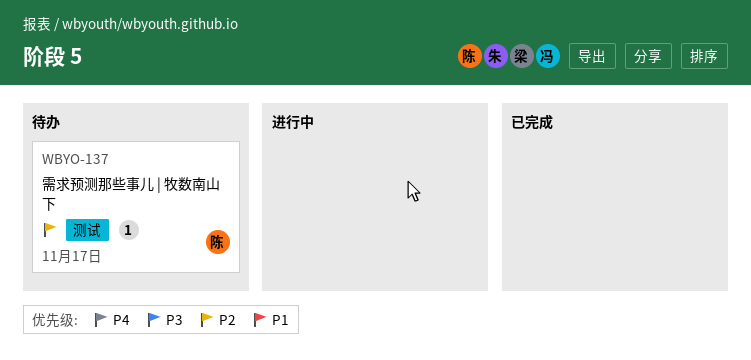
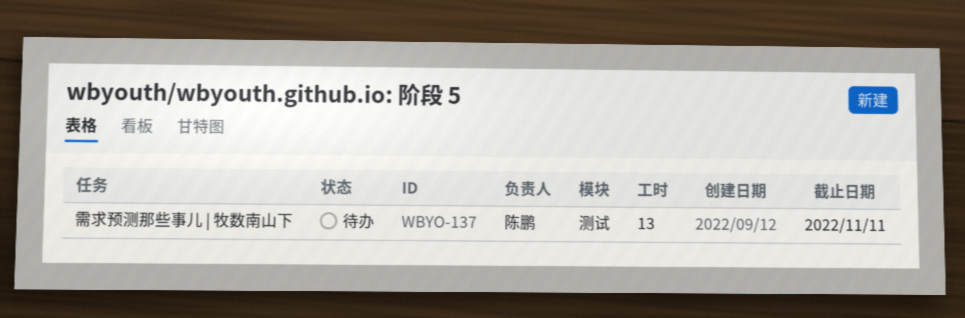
WBYO-137, estimate: 1 -> 13
WBYO-137, due: Nov 17 -> Nov 11

